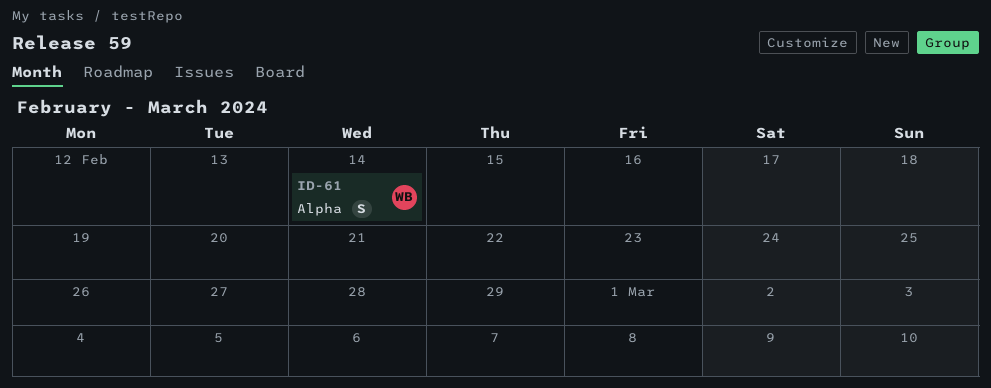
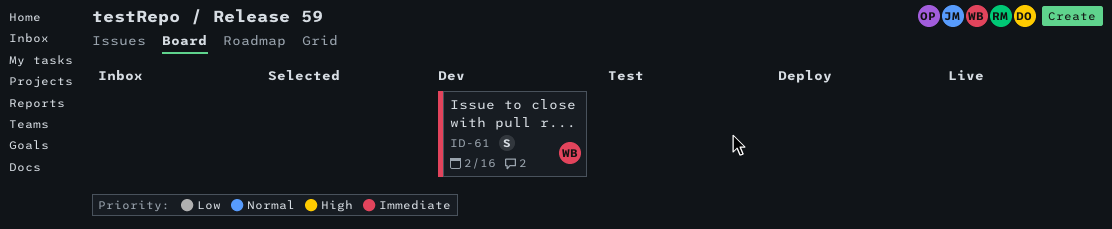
ID-61, due: Feb 14 -> Feb 16

